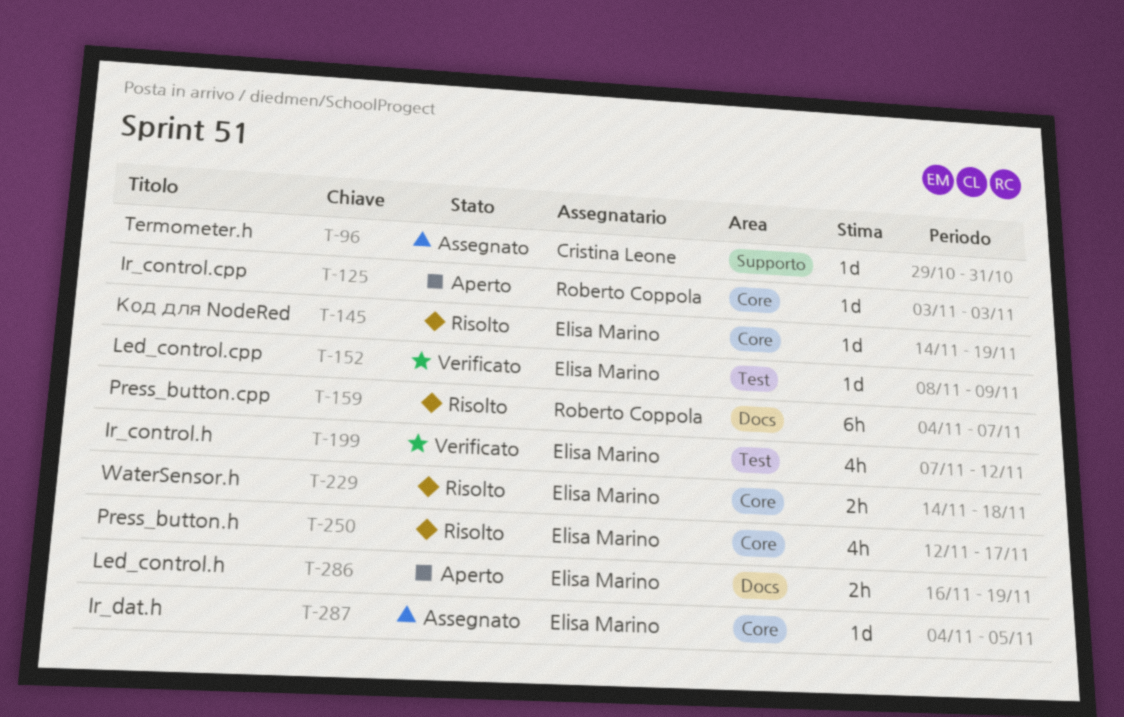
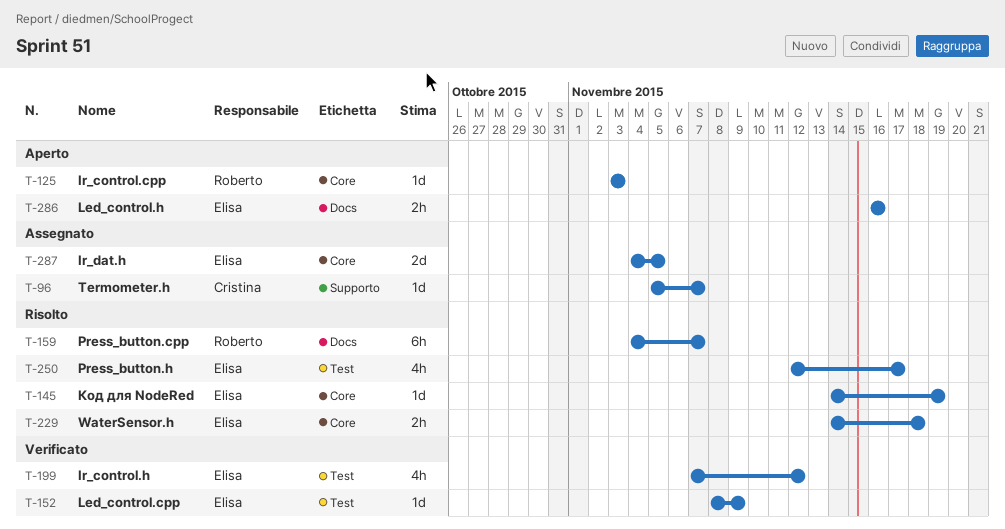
T-96, start: Oct 29 -> Nov 5
T-96, due: Oct 31 -> Nov 7
T-250, label: Core -> Test
T-286, due: Nov 19 -> Nov 16
T-287, estimate: 1d -> 2d

